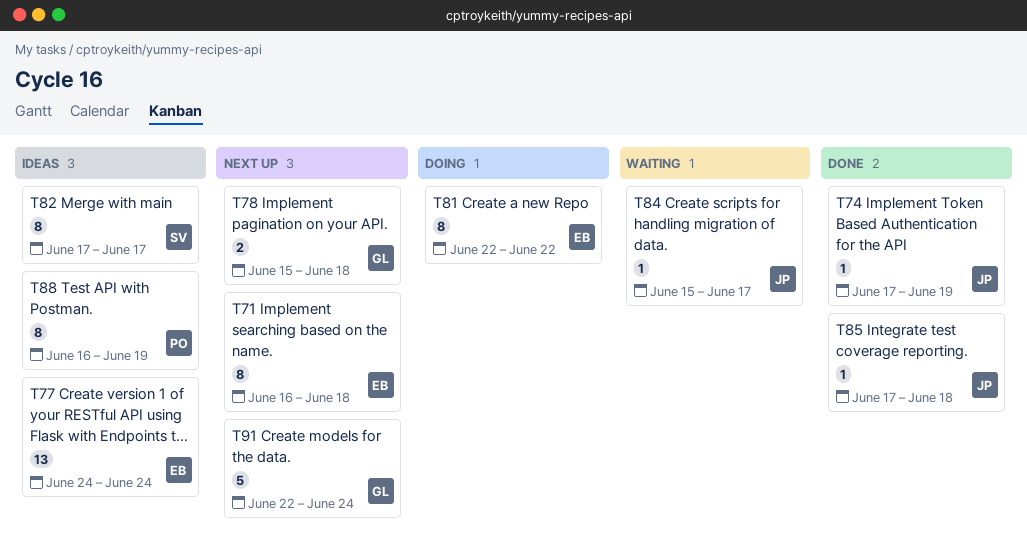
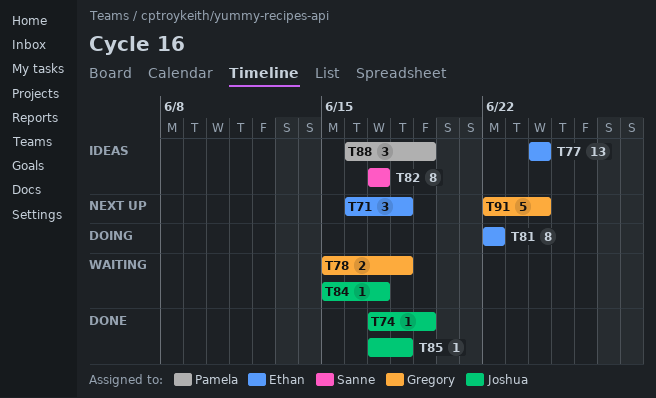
T71, estimate: 8 -> 3
T78, status: Next up -> Waiting
T88, estimate: 8 -> 3

